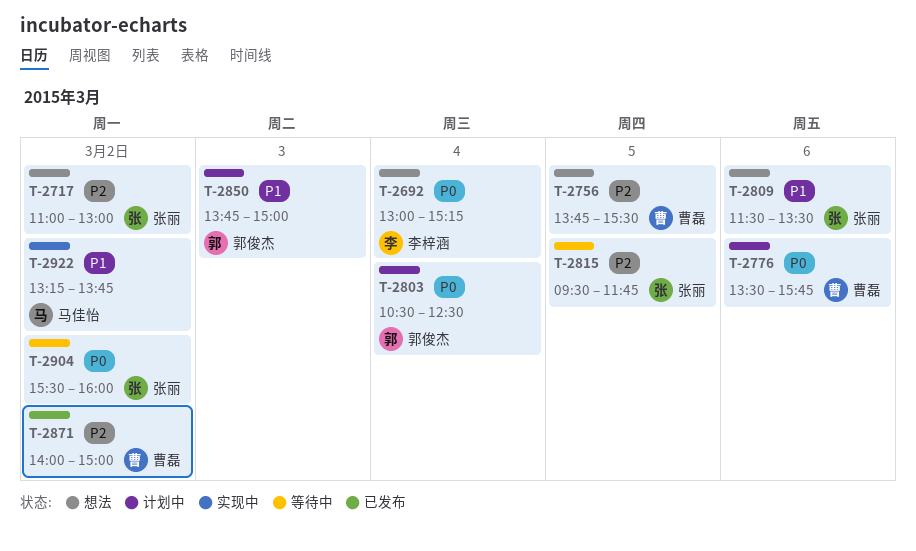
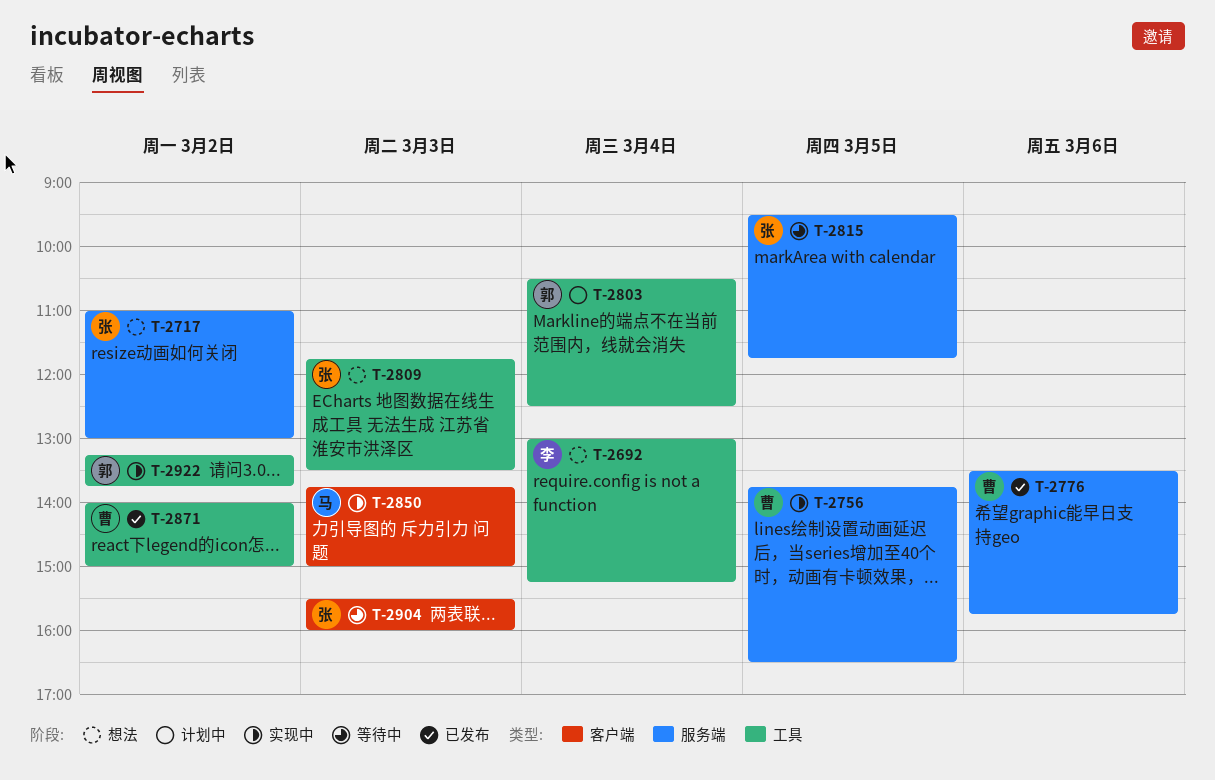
T-2756, status: 想法 -> 实现中
T-2756, ends: 15:30 -> 16:30
T-2776, status: 计划中 -> 已发布
T-2809, day: Mar 6 -> Mar 3
T-2809, begins: 11:30 -> 11:45
T-2850, status: 计划中 -> 实现中
T-2850, owner: 郭俊杰 -> 马佳怡
T-2904, day: Mar 2 -> Mar 3
T-2922, owner: 马佳怡 -> 郭俊杰

